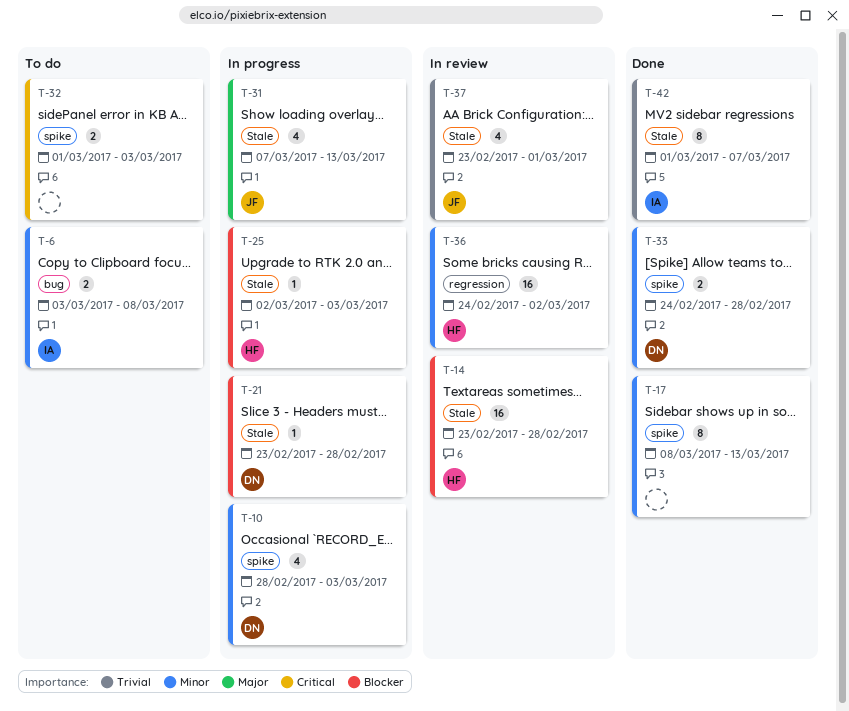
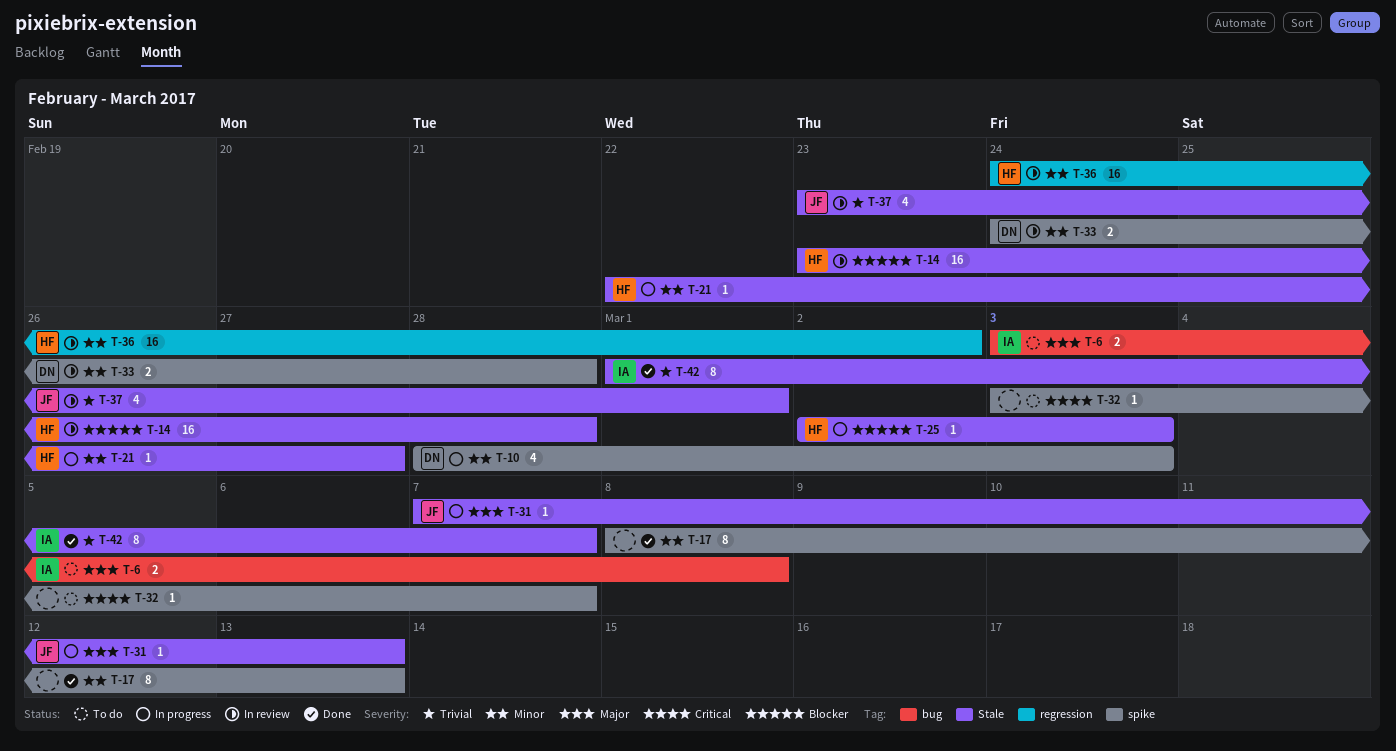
T-6, priority: Minor -> Major
T-21, owner: DN -> HF
T-21, priority: Blocker -> Minor
T-21, start: Feb 23 -> Feb 22
T-21, due: Feb 28 -> Feb 27
T-31, estimate: 4 -> 1
T-32, estimate: 2 -> 1
T-32, start: Mar 1 -> Mar 3
T-32, due: Mar 3 -> Mar 7
T-33, status: Done -> In review

